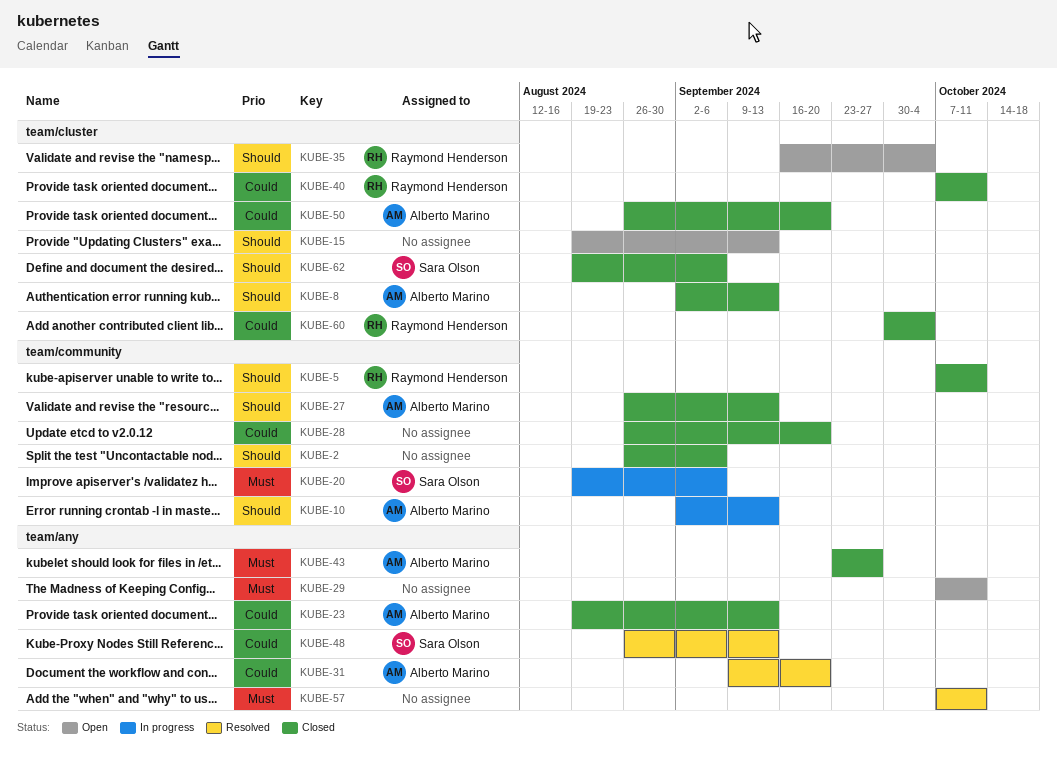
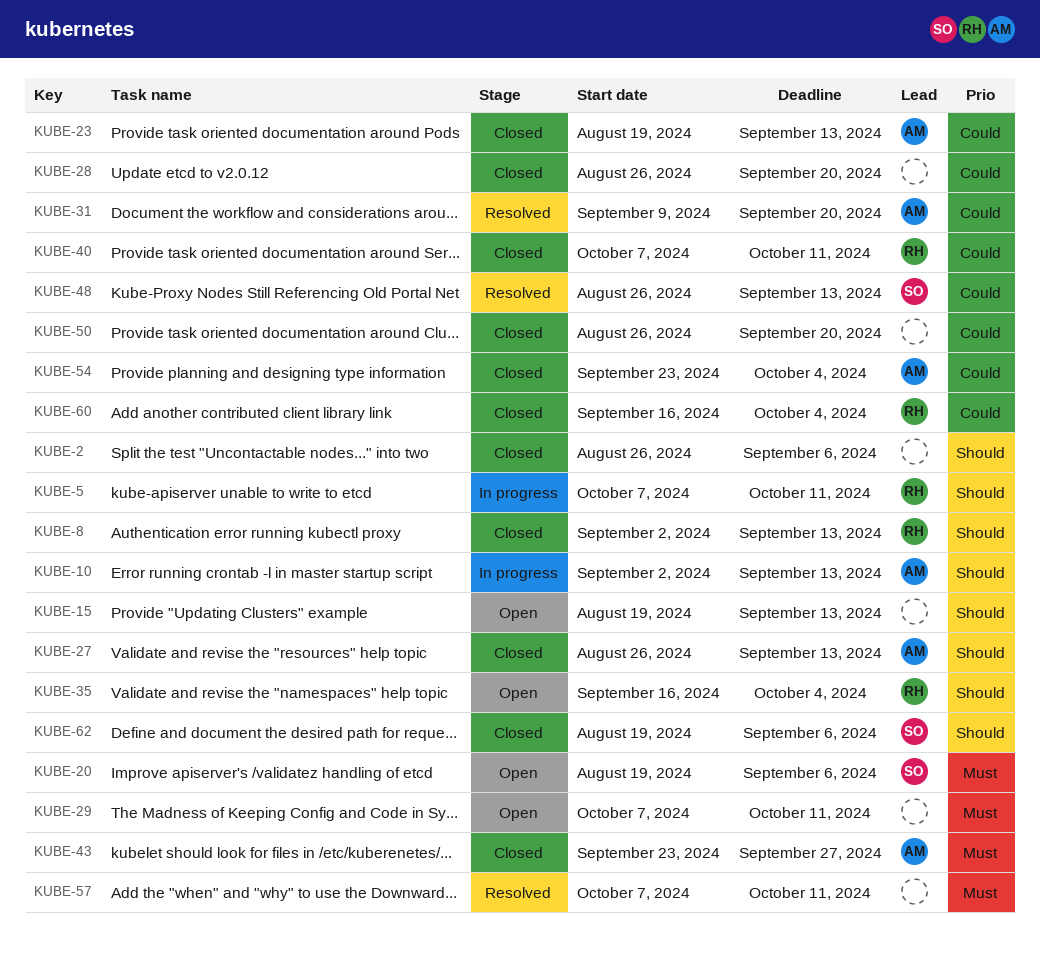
KUBE-5, status: Closed -> In progress
KUBE-8, owner: Alberto Marino -> Raymond Henderson
KUBE-20, status: In progress -> Open
KUBE-50, owner: Alberto Marino -> none
KUBE-54: none -> present
KUBE-60, start: Sep 30 -> Sep 16

